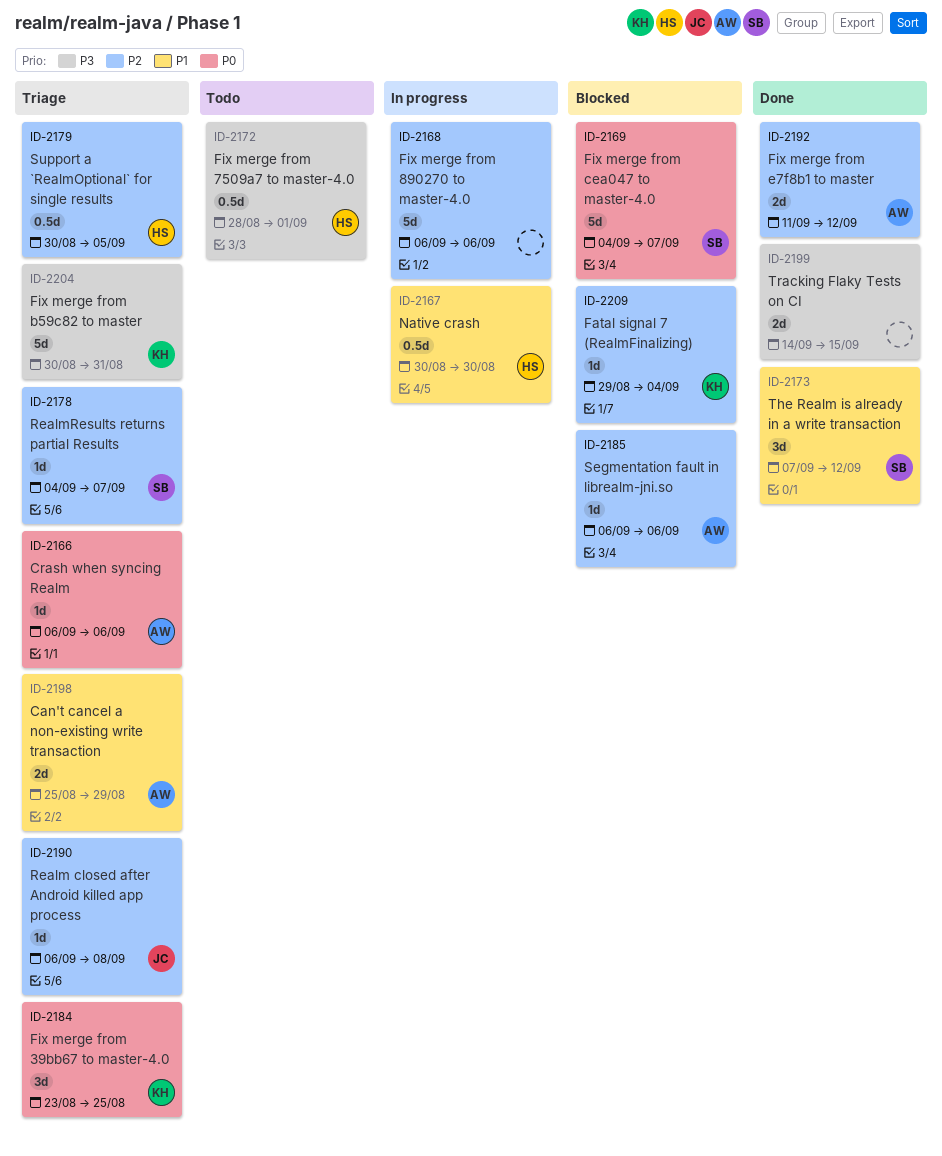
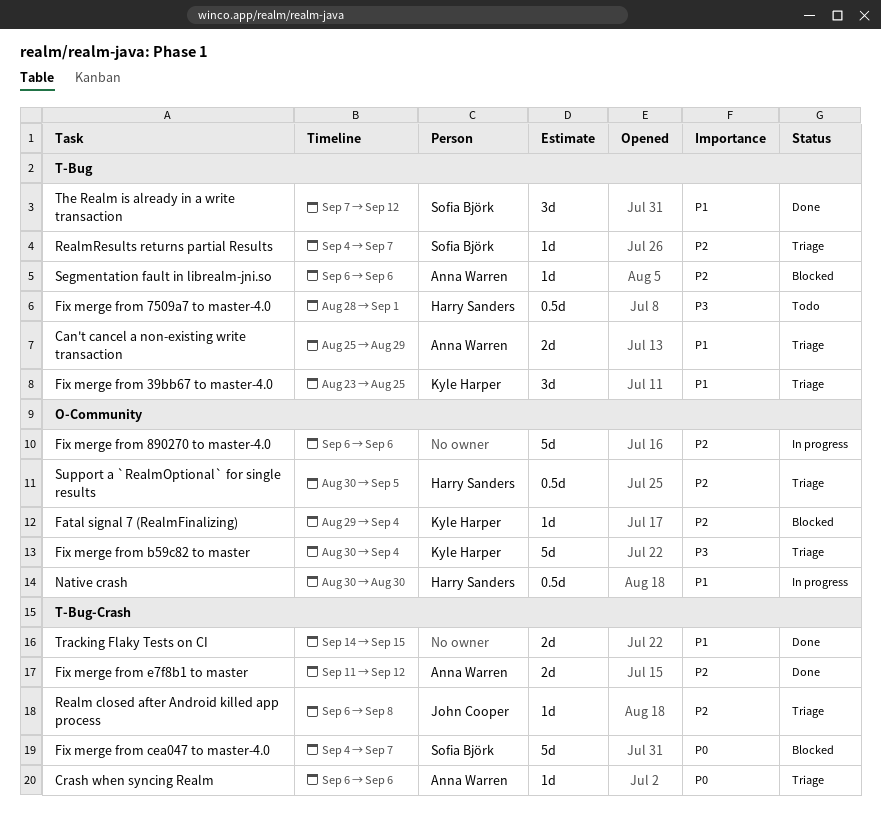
Fix merge from 39bb67 to master-4.0, priority: P0 -> P1
Fix merge from b59c82 to master, due: Aug 31 -> Sep 4
Tracking Flaky Tests on CI, priority: P3 -> P1

